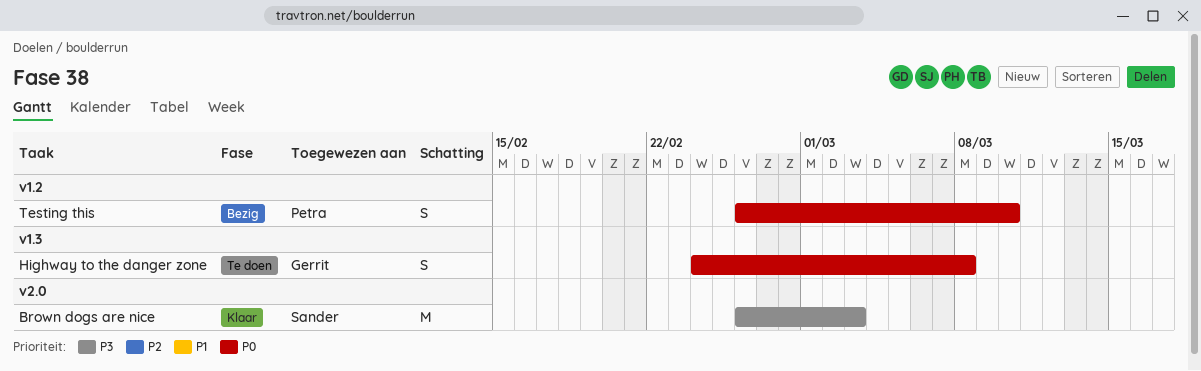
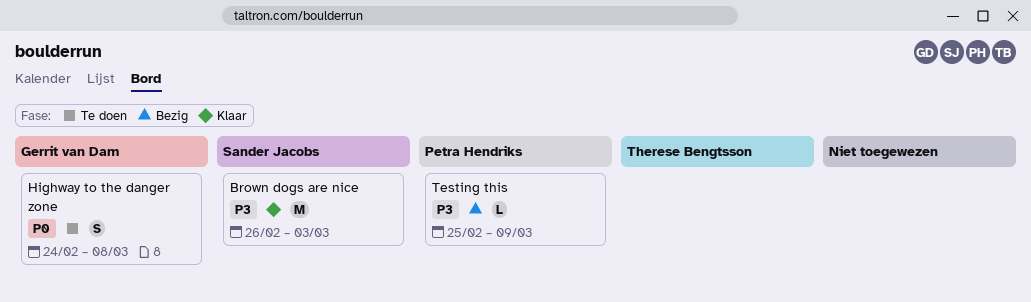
Testing this, priority: P0 -> P3
Testing this, estimate: S -> L
Testing this, start: Feb 26 -> Feb 25
Testing this, due: Mar 10 -> Mar 9

